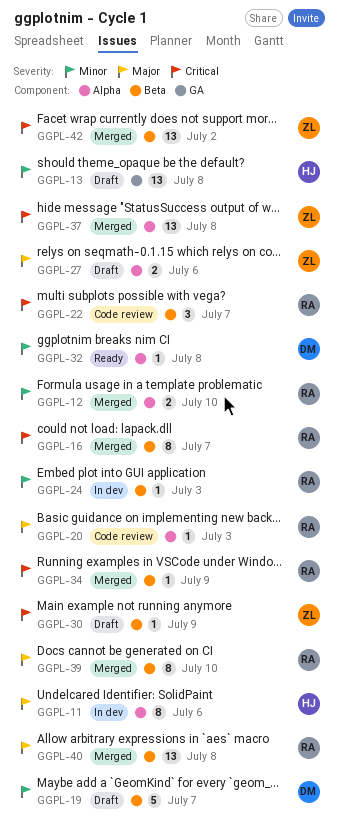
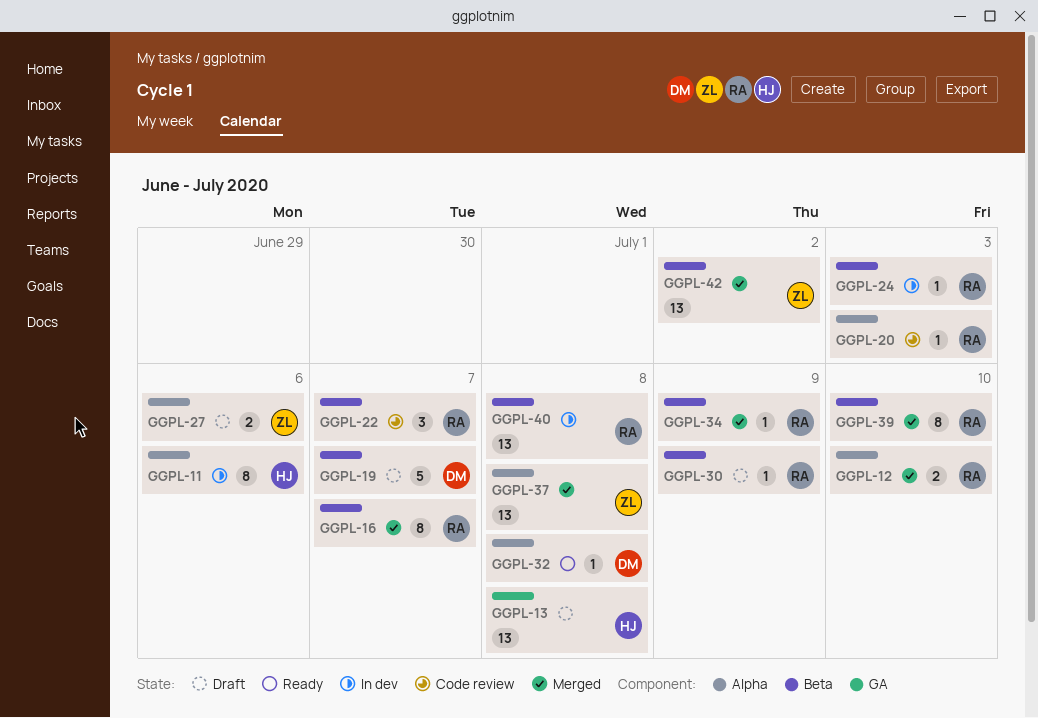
GGPL-30, owner: ZL -> RA
GGPL-40, status: Merged -> In dev

